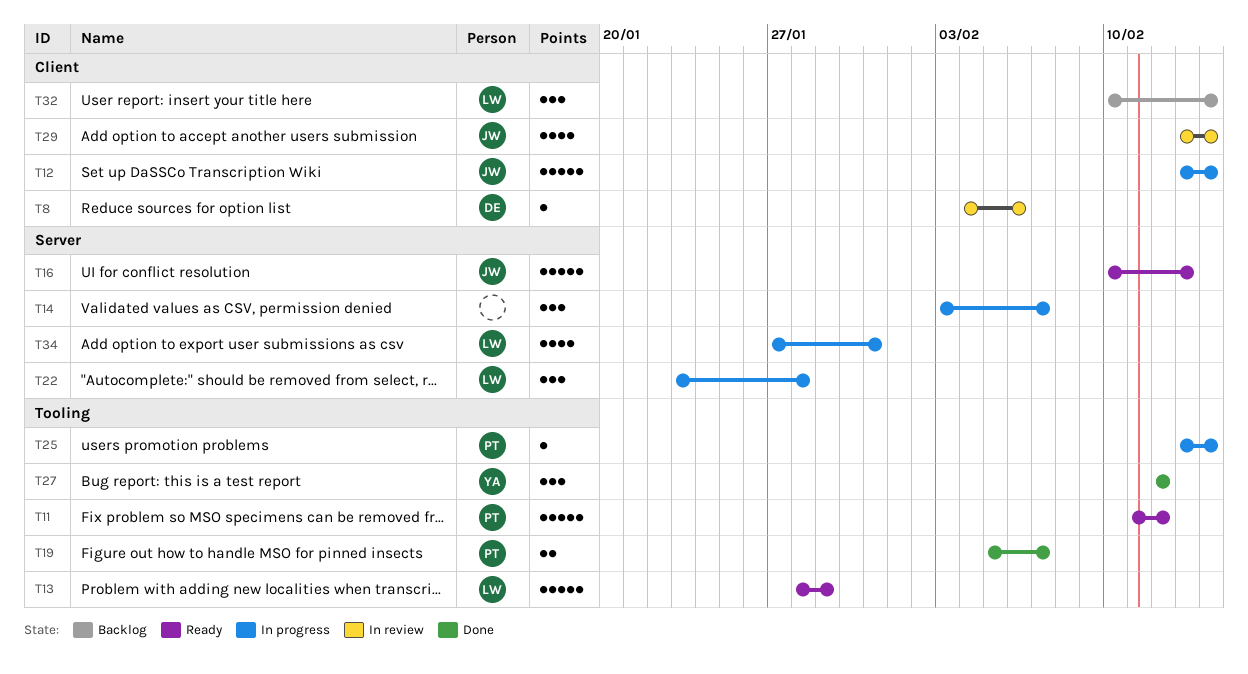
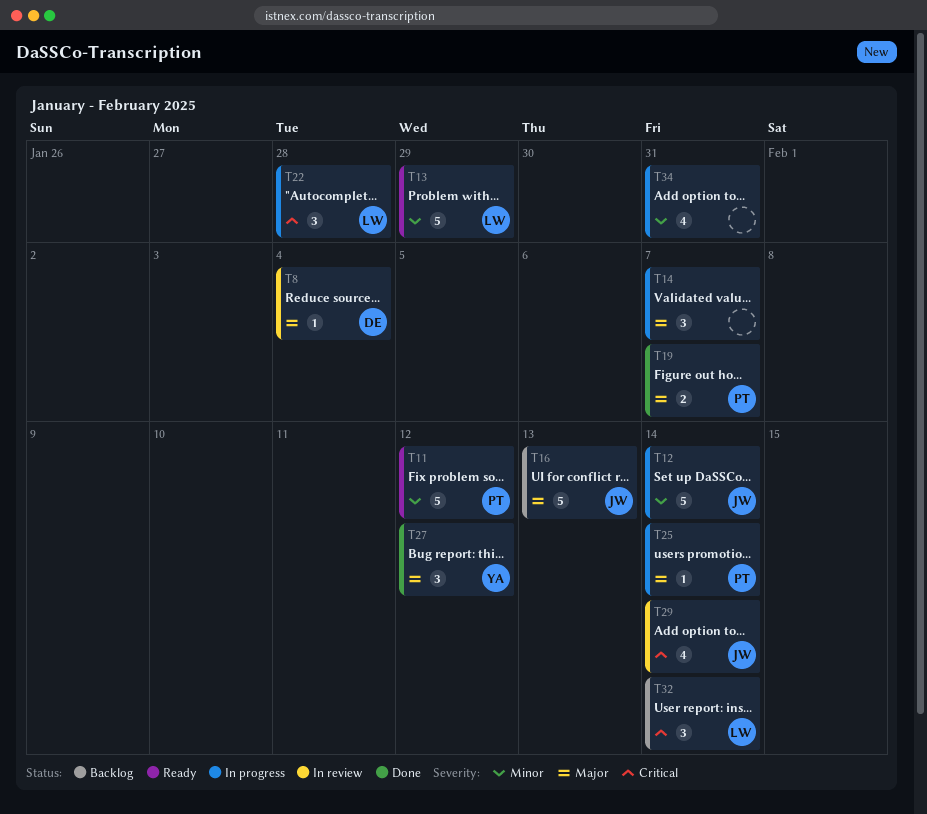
T8, due: Feb 6 -> Feb 4
T16, status: Ready -> Backlog
T34, owner: LW -> none

